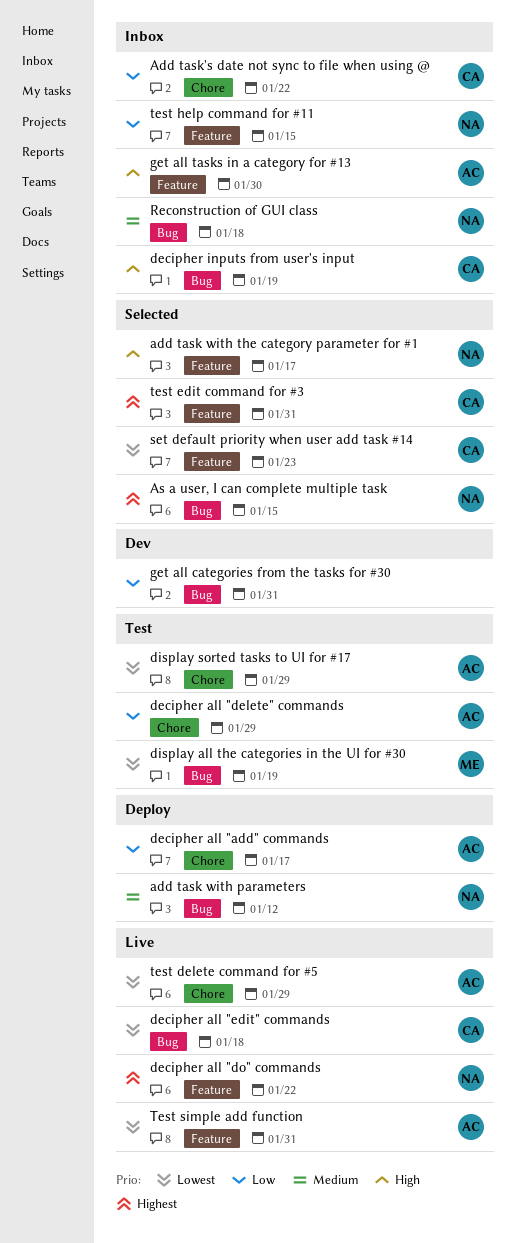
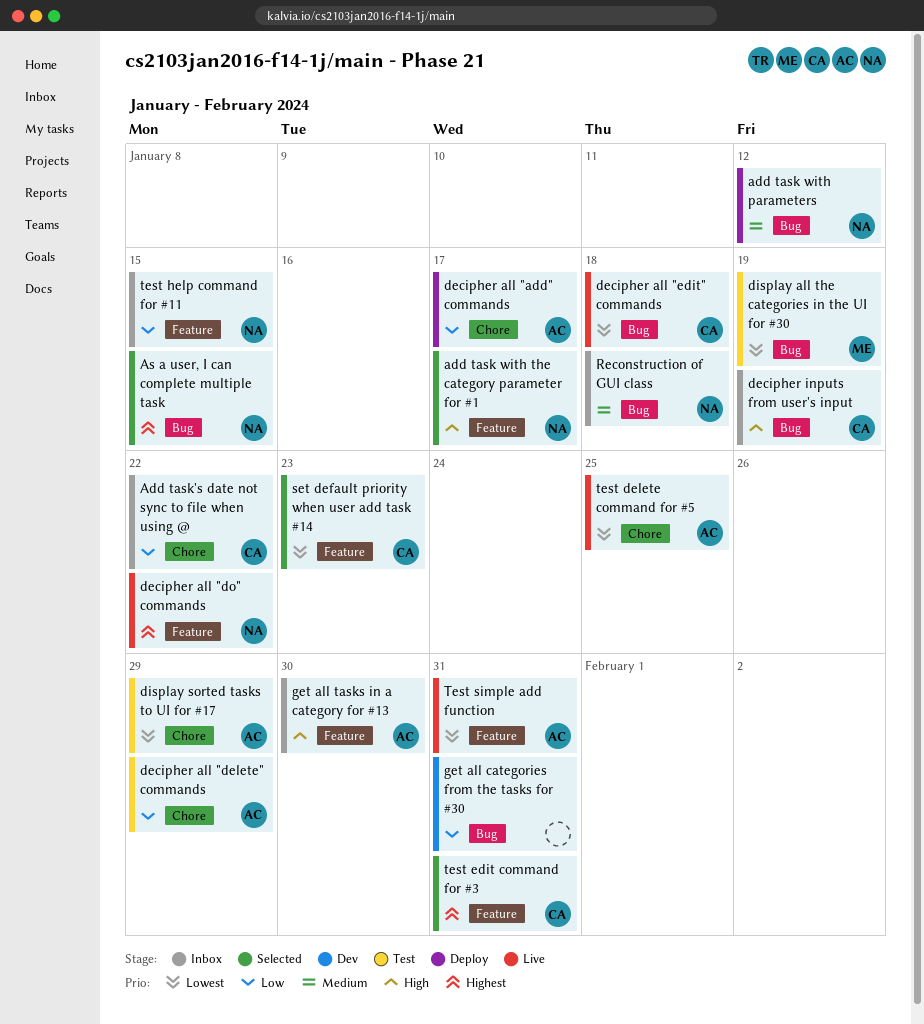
test delete command for #5, due: Jan 29 -> Jan 25

